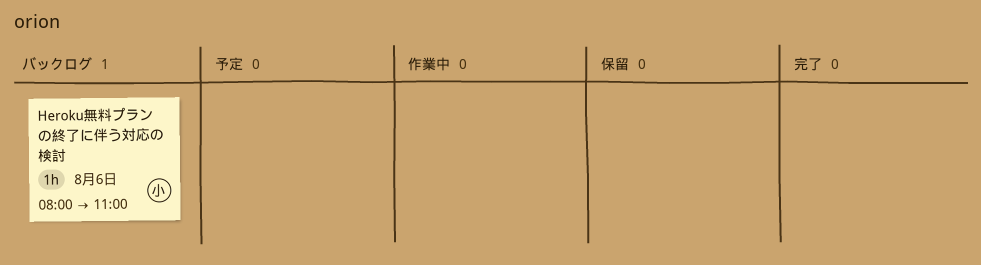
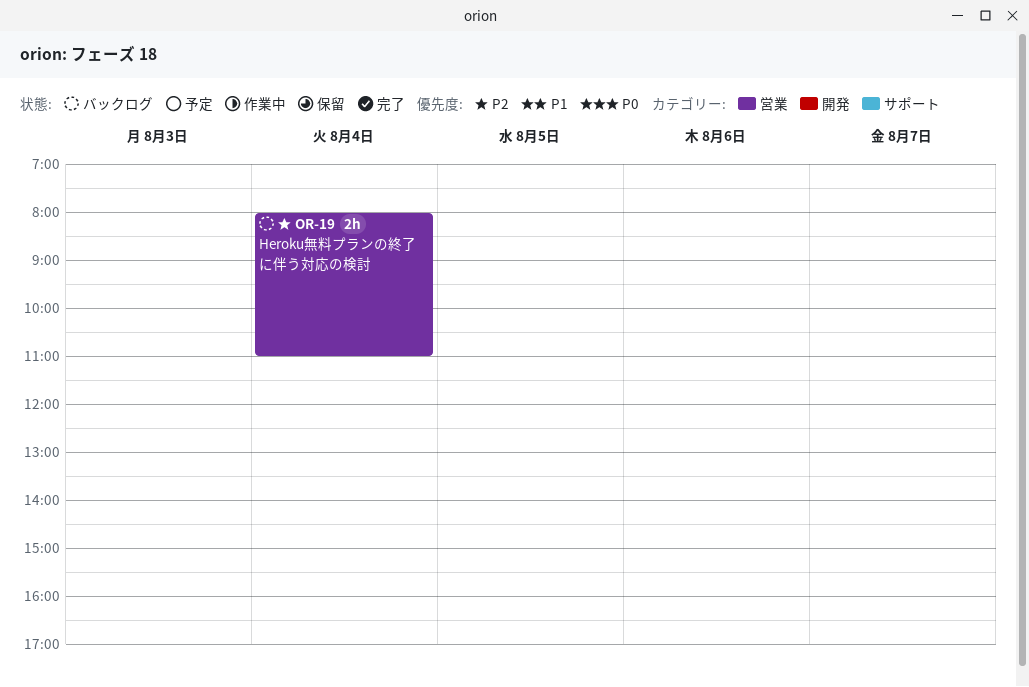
Heroku無料プランの終了に伴う対応の検討, estimate: 1h -> 2h
Heroku無料プランの終了に伴う対応の検討, day: Aug 6 -> Aug 4

